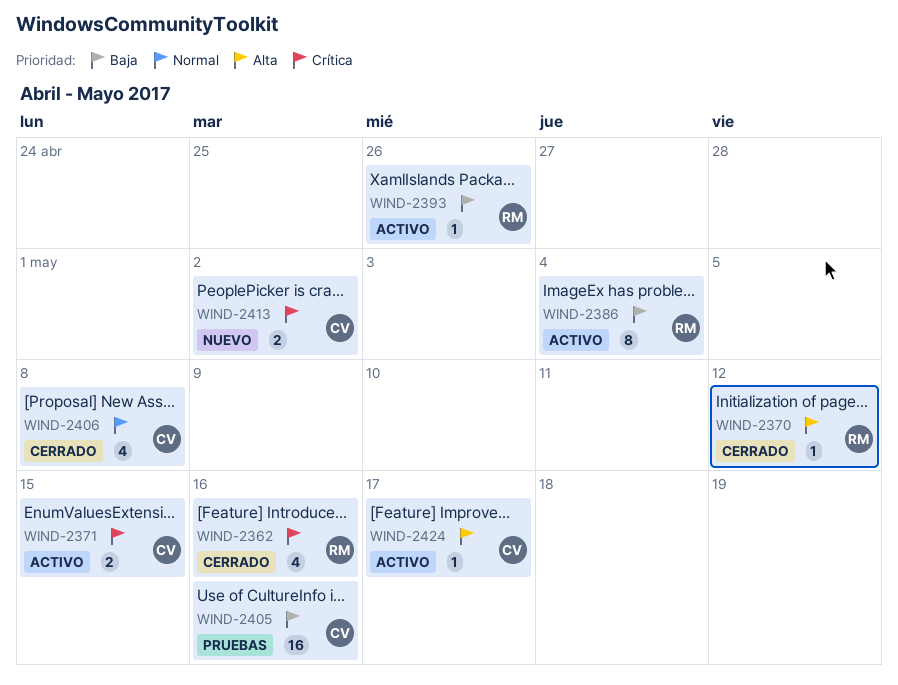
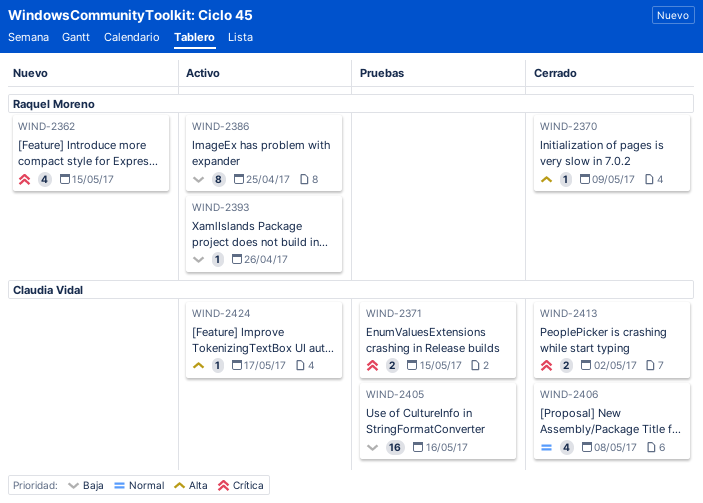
WIND-2362, status: Cerrado -> Nuevo
WIND-2362, due: May 16 -> May 15
WIND-2370, due: May 12 -> May 9
WIND-2371, status: Activo -> Pruebas
WIND-2386, due: May 4 -> Apr 25
WIND-2413, status: Nuevo -> Cerrado

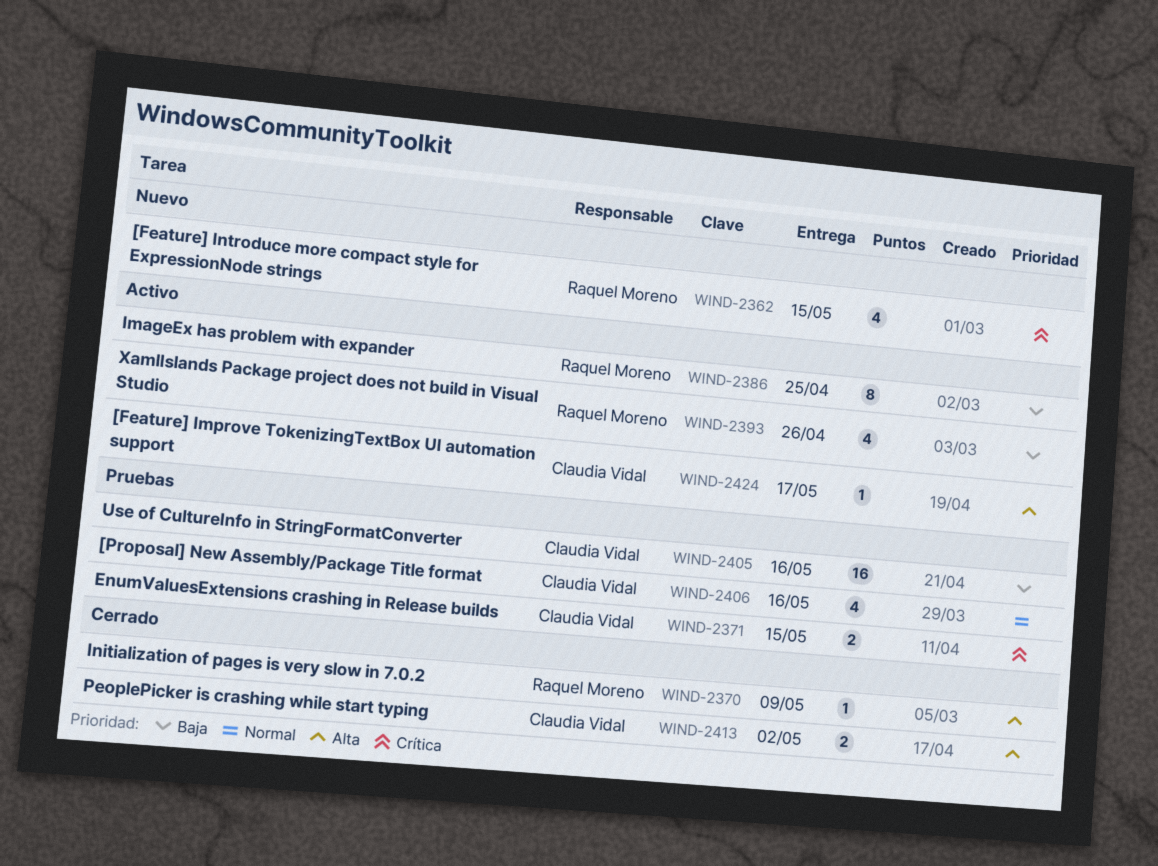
WIND-2393, estimate: 1 -> 4
WIND-2406, status: Cerrado -> Pruebas
WIND-2406, due: May 8 -> May 16
WIND-2413, priority: Crítica -> Alta

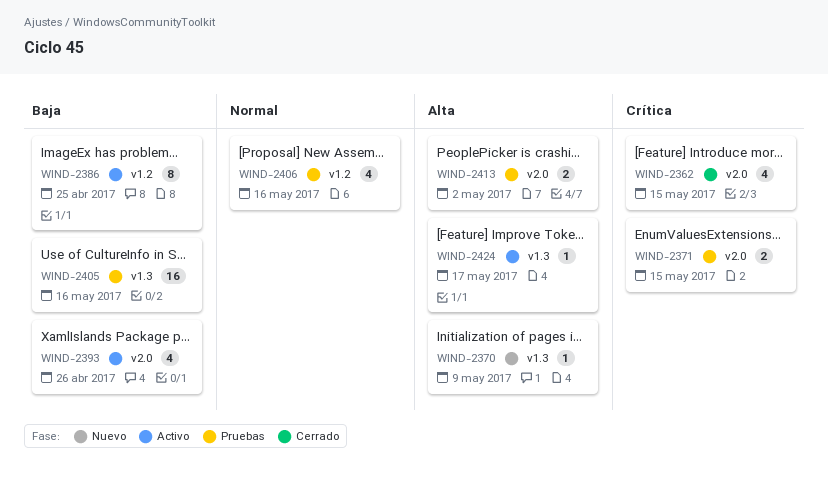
WIND-2362, status: Nuevo -> Cerrado
WIND-2370, status: Cerrado -> Nuevo
WIND-2413, status: Cerrado -> Pruebas

